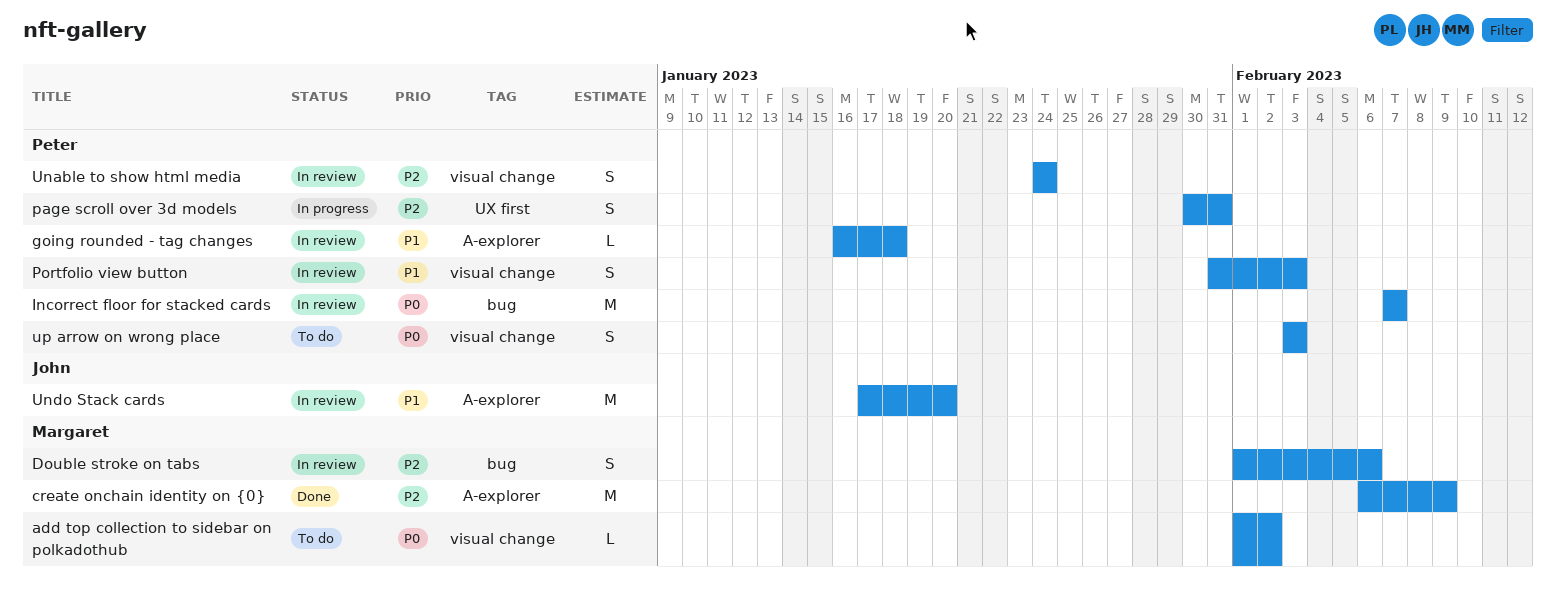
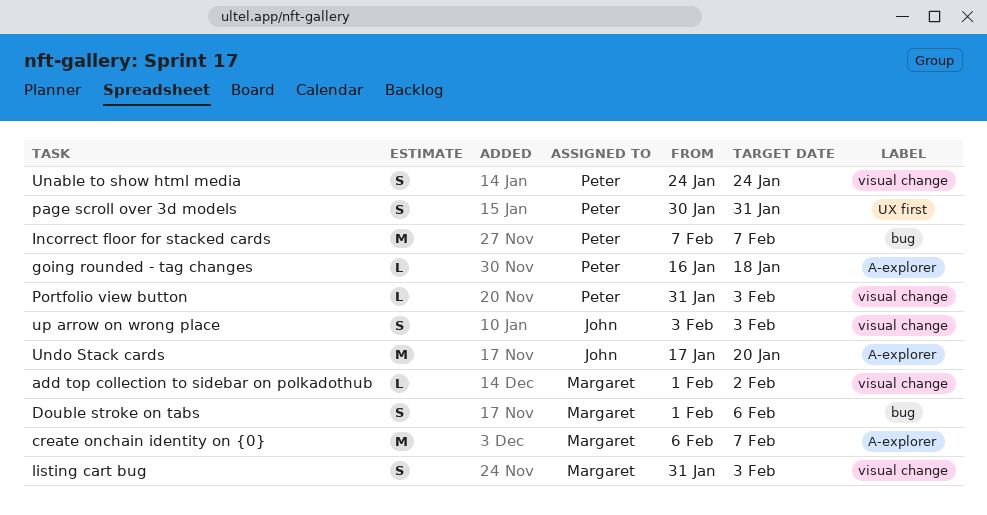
create onchain identity on {0}, due: Feb 9 -> Feb 7
listing cart bug: none -> present
Portfolio view button, estimate: S -> L
up arrow on wrong place, owner: Peter -> John

